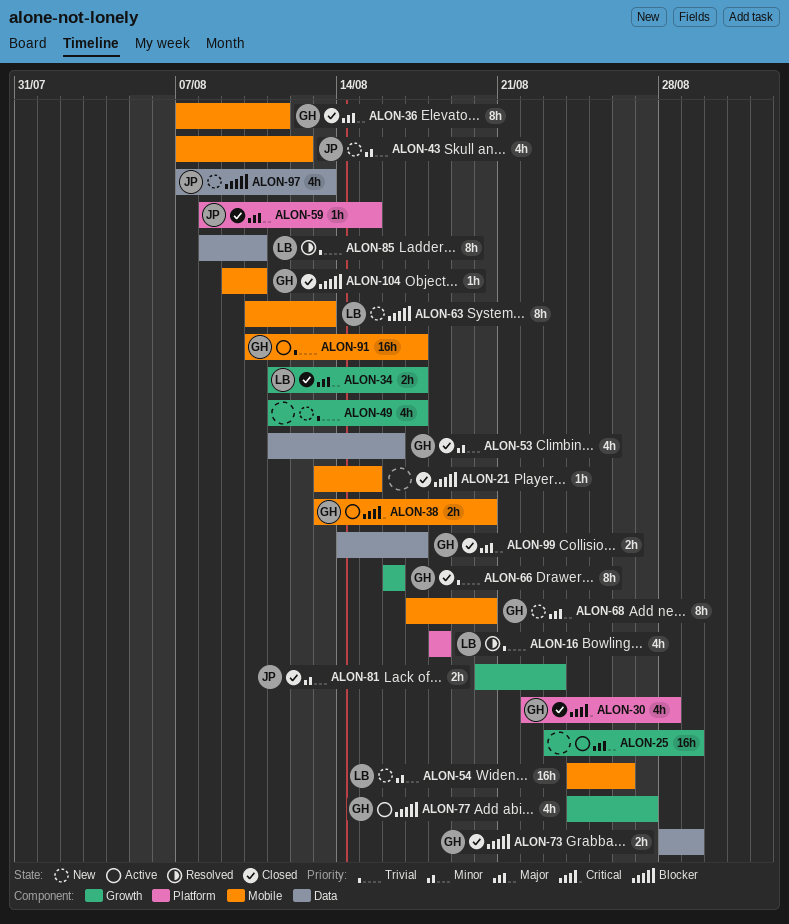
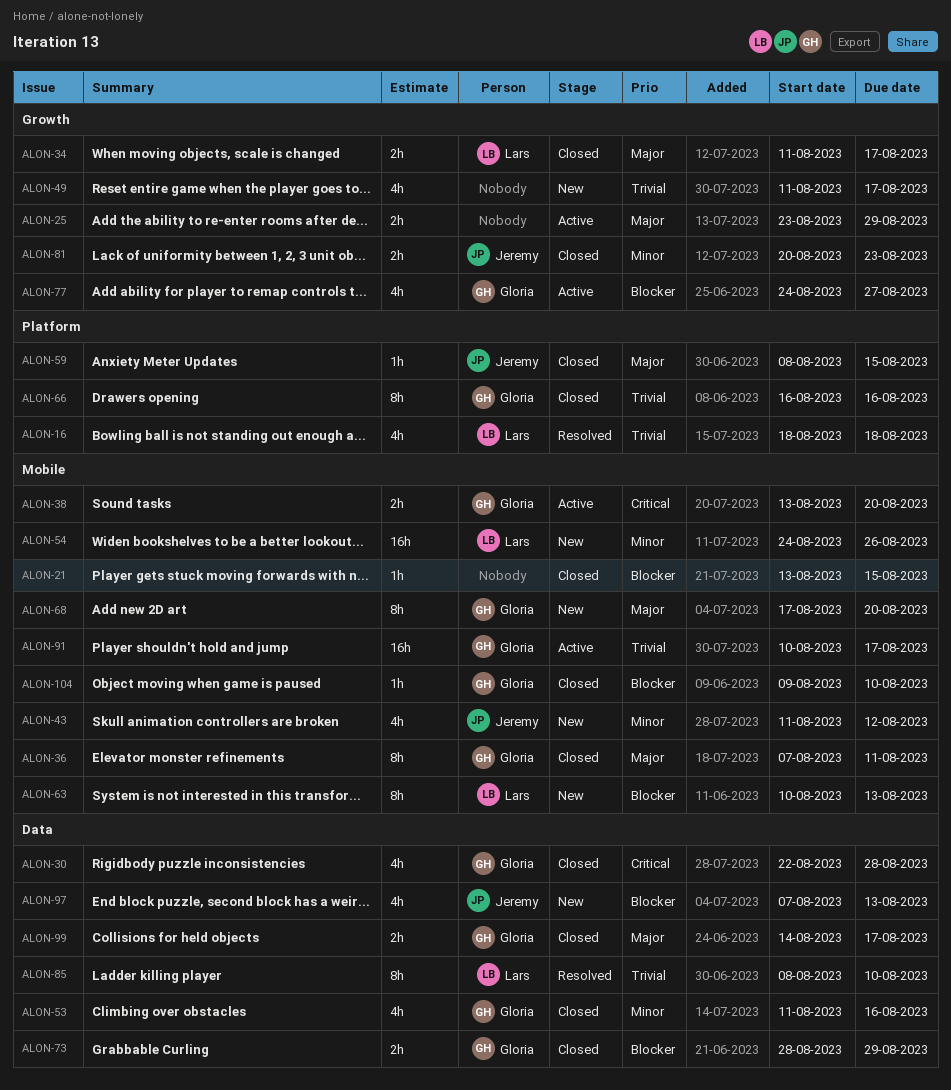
ALON-25, estimate: 16h -> 2h
ALON-30, label: Platform -> Data
ALON-43, start: Aug 7 -> Aug 11
ALON-66, label: Growth -> Platform

